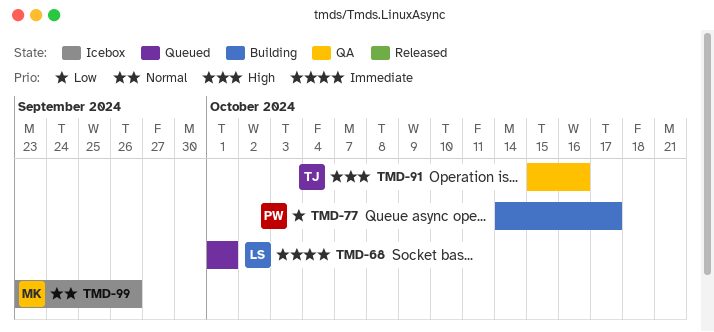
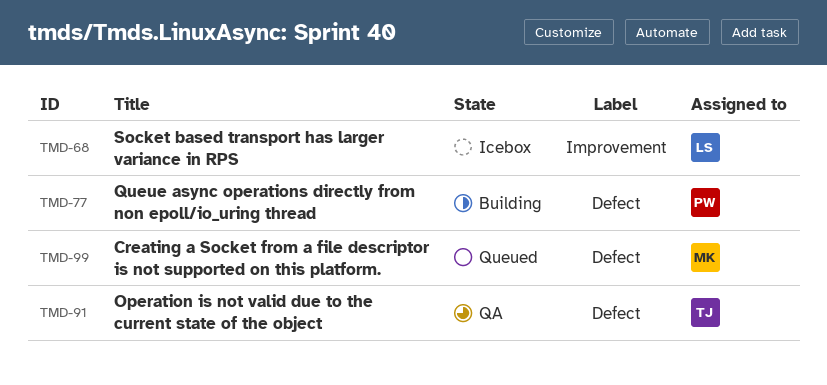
TMD-68, status: Queued -> Icebox
TMD-99, status: Icebox -> Queued

